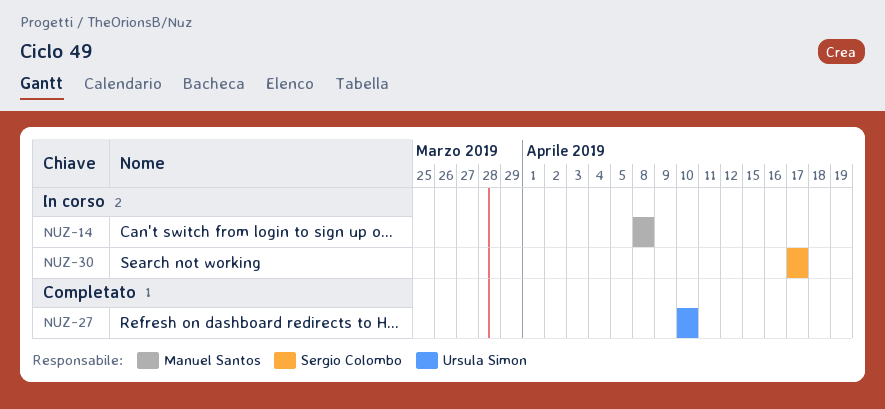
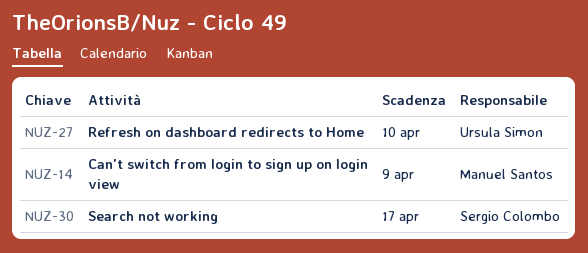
NUZ-14, due: Apr 8 -> Apr 9

